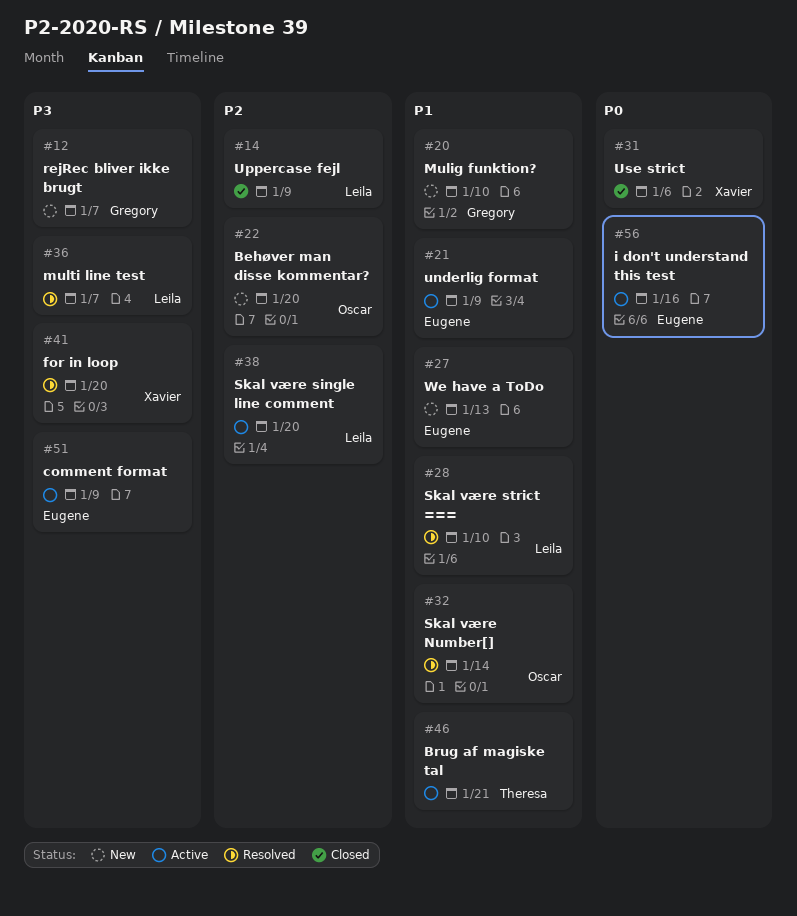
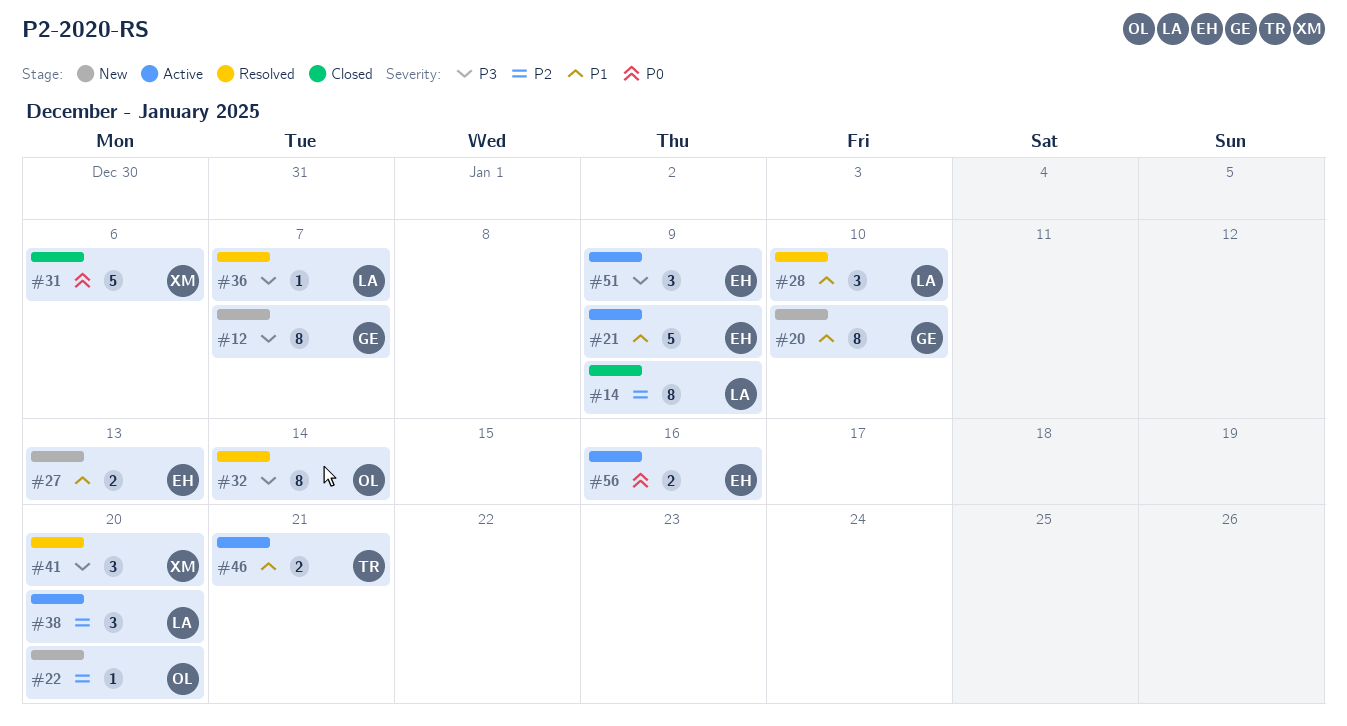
#32, priority: P1 -> P3

